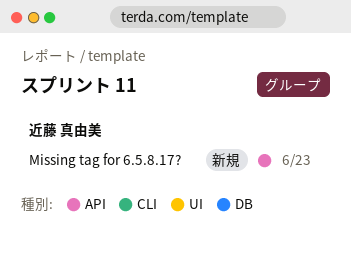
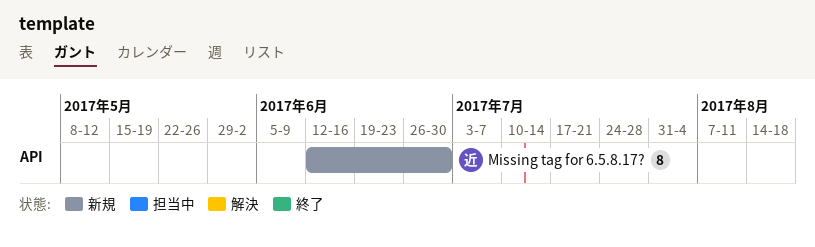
Missing tag for 6.5.8.17?, due: Jun 23 -> Jun 30

